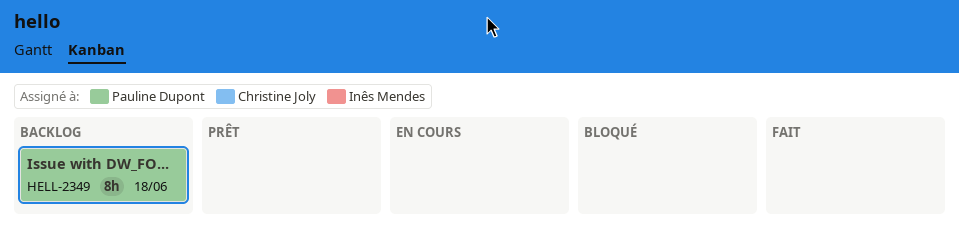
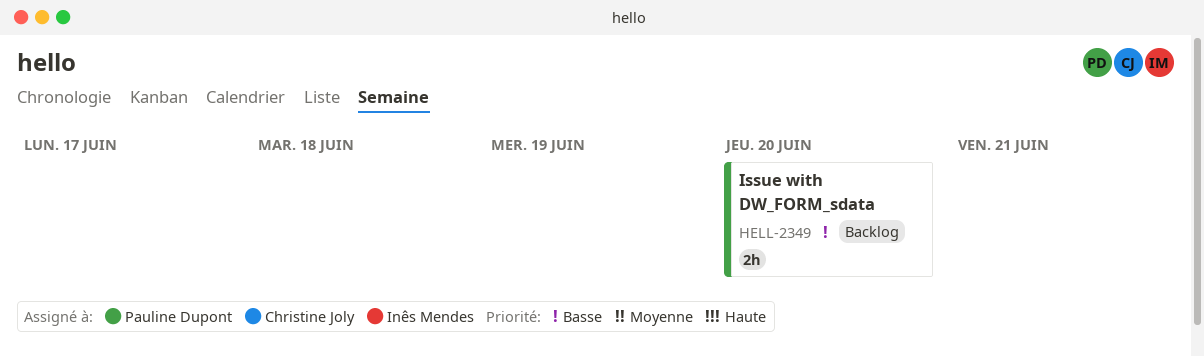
HELL-2349, estimate: 8h -> 2h
HELL-2349, due: Jun 18 -> Jun 20

